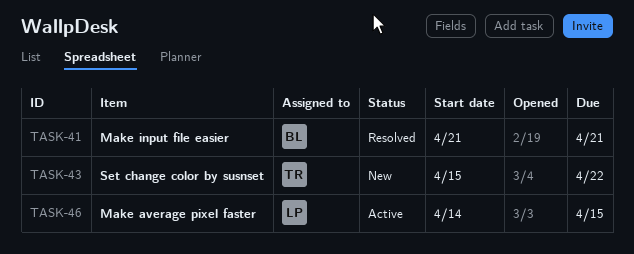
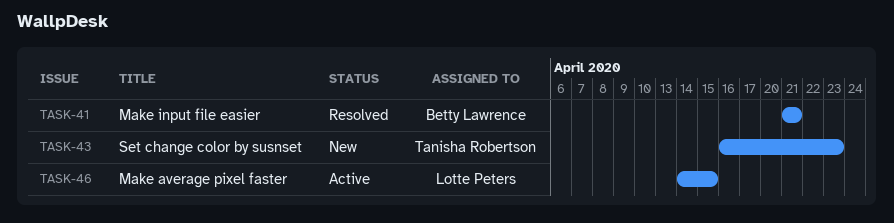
TASK-43, start: Apr 15 -> Apr 16
TASK-43, due: Apr 22 -> Apr 23

